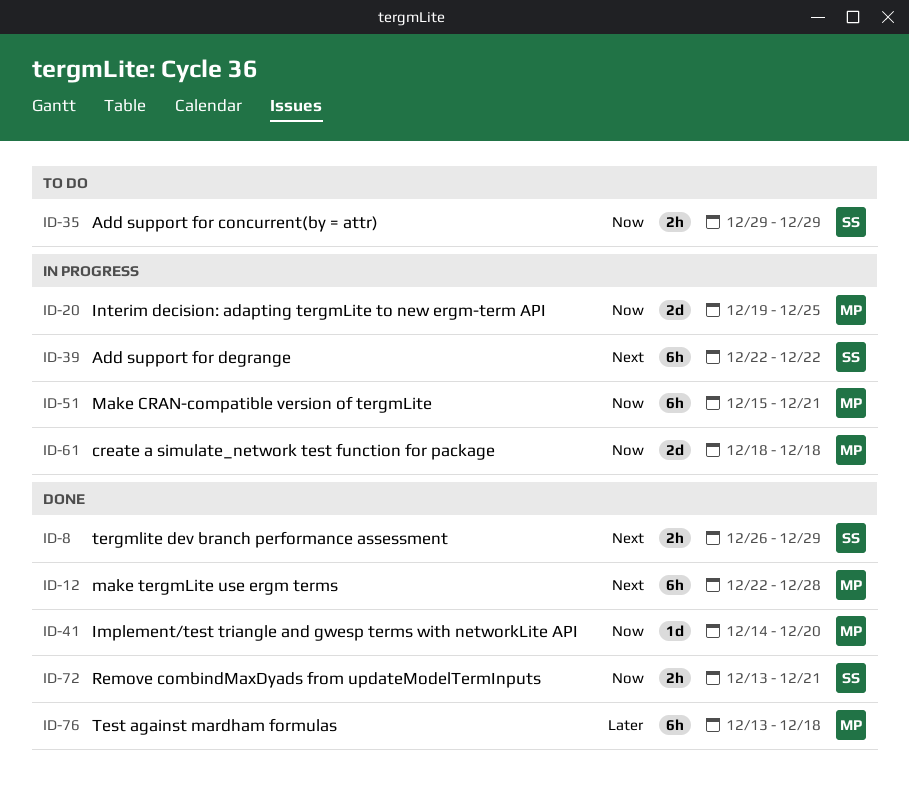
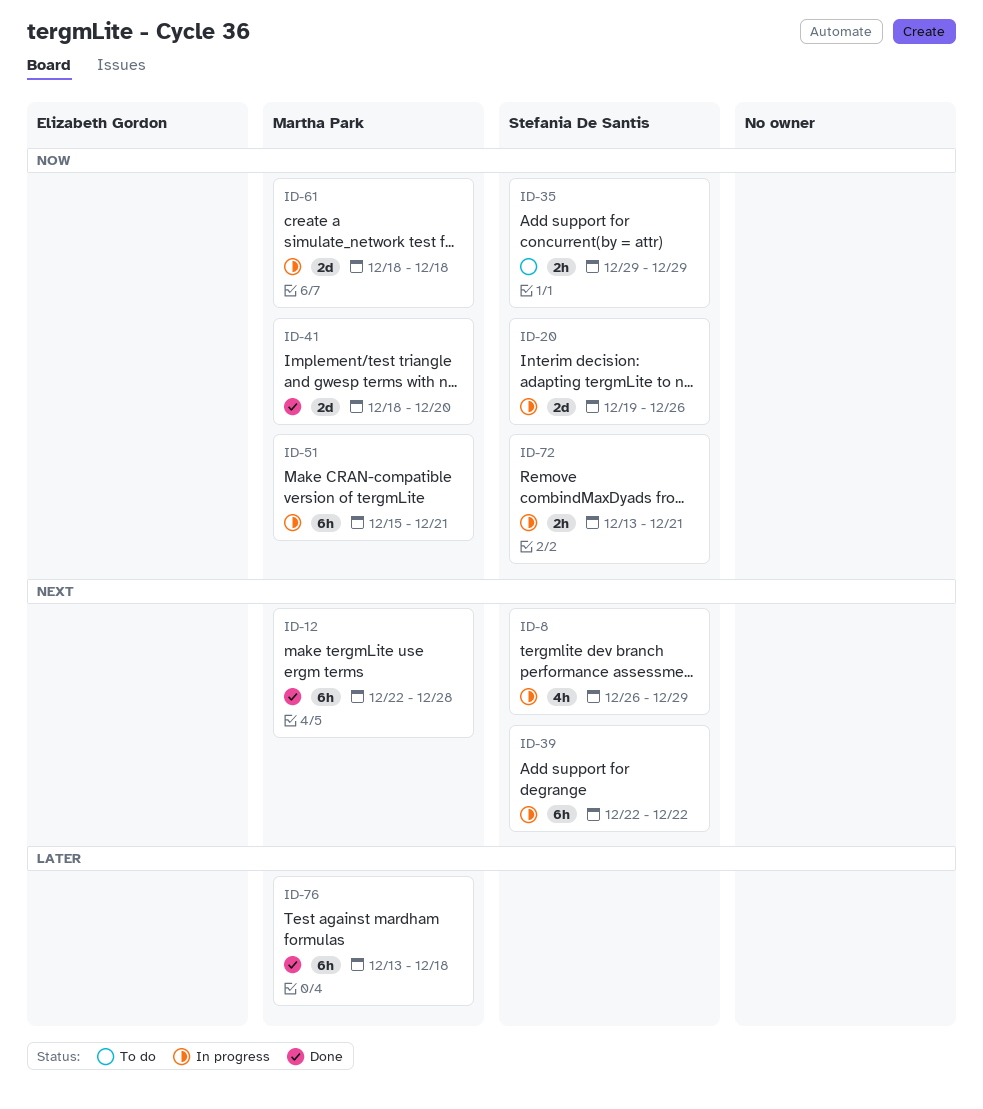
ID-8, status: Done -> In progress
ID-8, estimate: 2h -> 4h
ID-20, owner: Martha Park -> Stefania De Santis
ID-20, due: Dec 25 -> Dec 26
ID-41, estimate: 1d -> 2d
ID-41, start: Dec 14 -> Dec 18
ID-72, status: Done -> In progress

